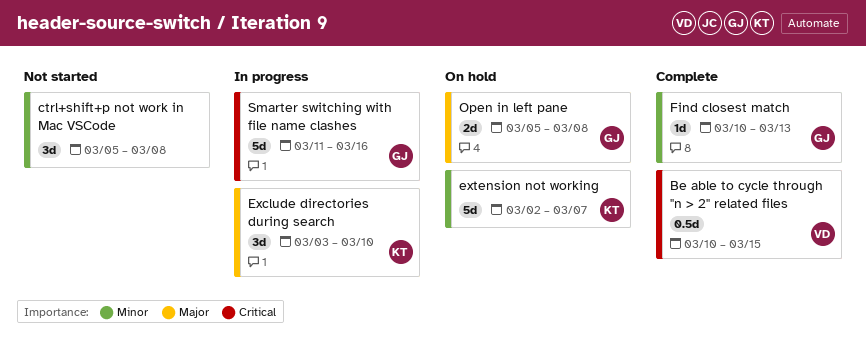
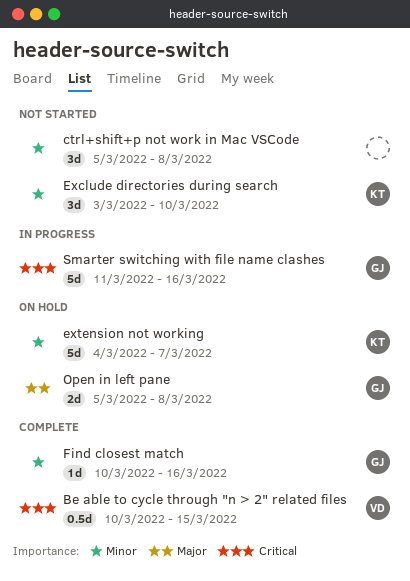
Exclude directories during search, status: In progress -> Not started
Exclude directories during search, priority: Major -> Minor
extension not working, start: Mar 2 -> Mar 4
Find closest match, due: Mar 13 -> Mar 16

